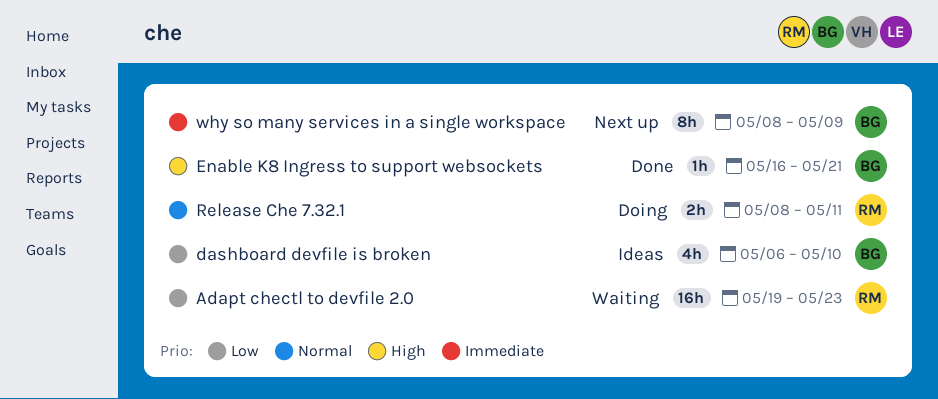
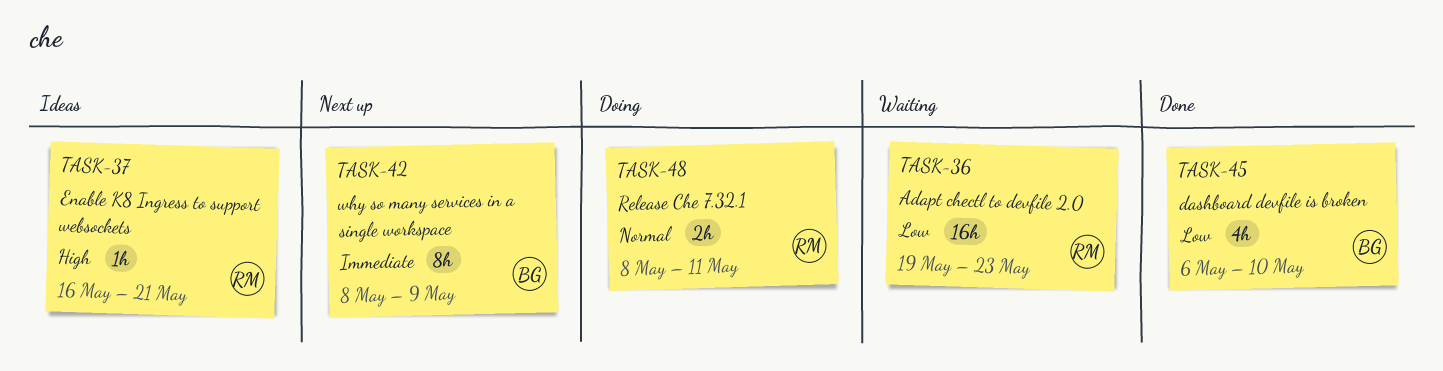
dashboard devfile is broken, status: Ideas -> Done
Enable K8 Ingress to support websockets, status: Done -> Ideas
Enable K8 Ingress to support websockets, owner: BG -> RM

